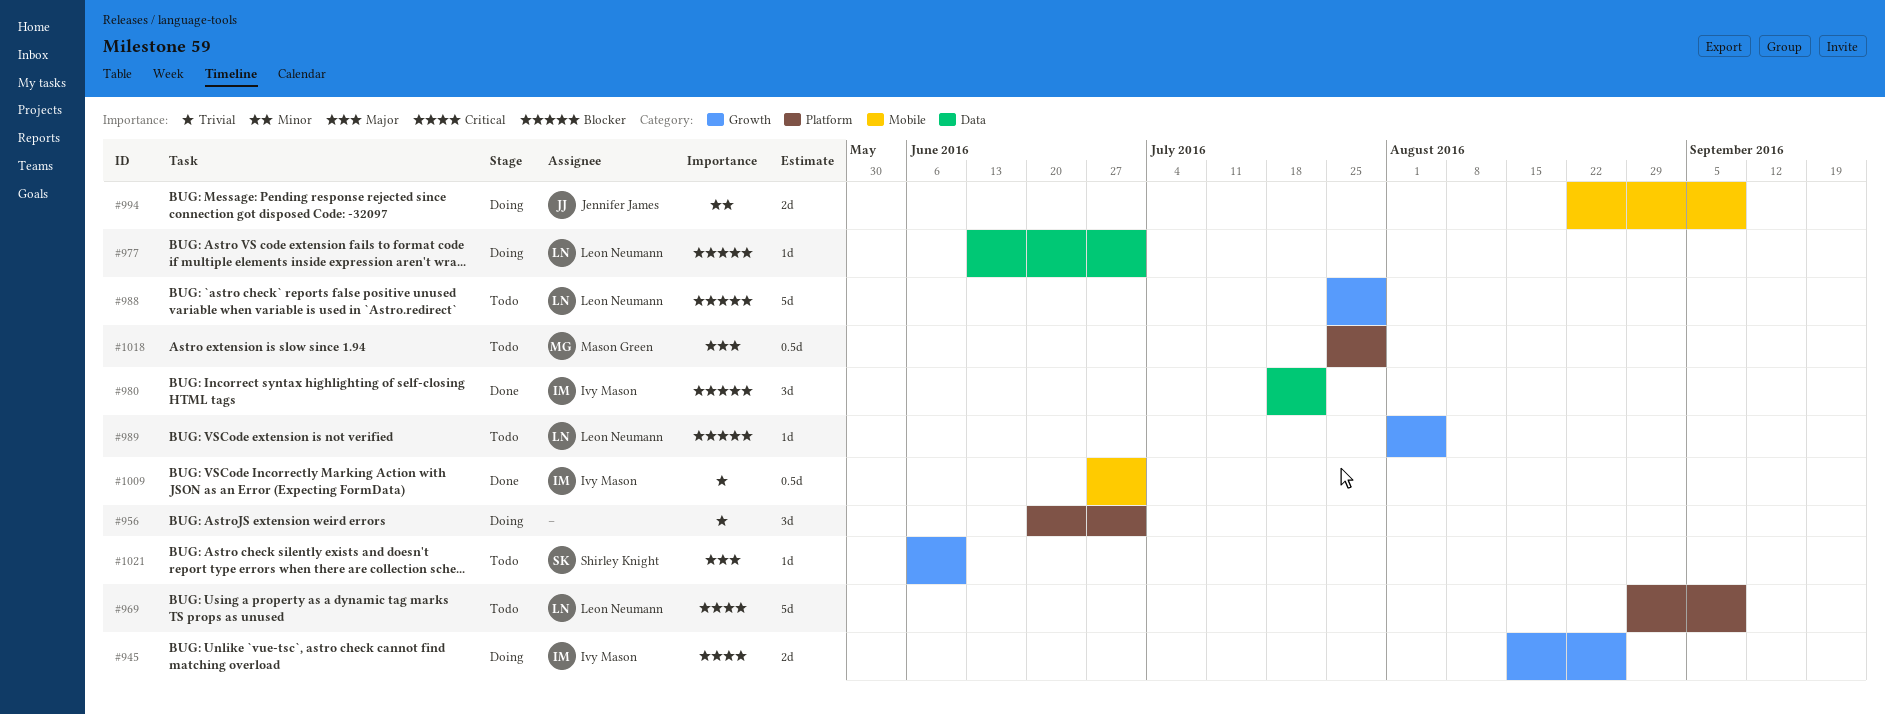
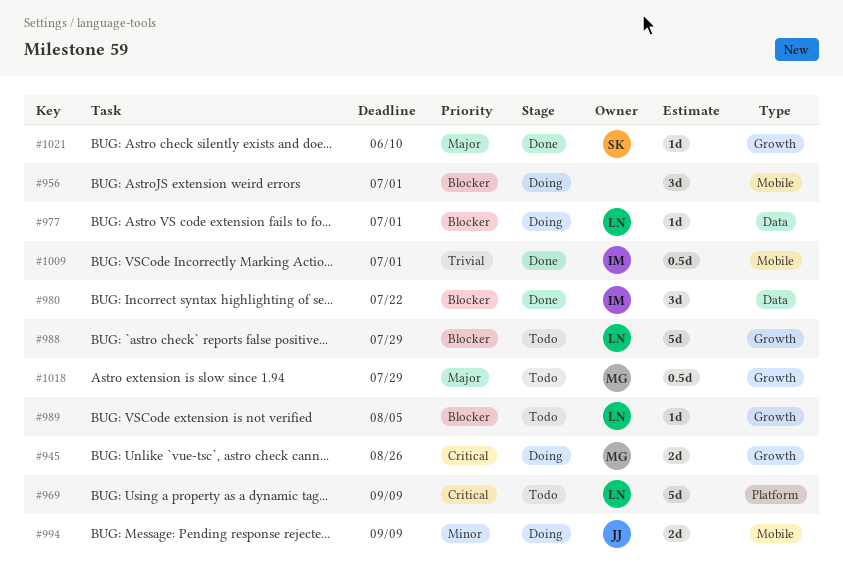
#945, owner: Ivy Mason -> Mason Green
#956, priority: Trivial -> Blocker
#956, label: Platform -> Mobile
#1018, label: Platform -> Growth
#1021, status: Todo -> Done

